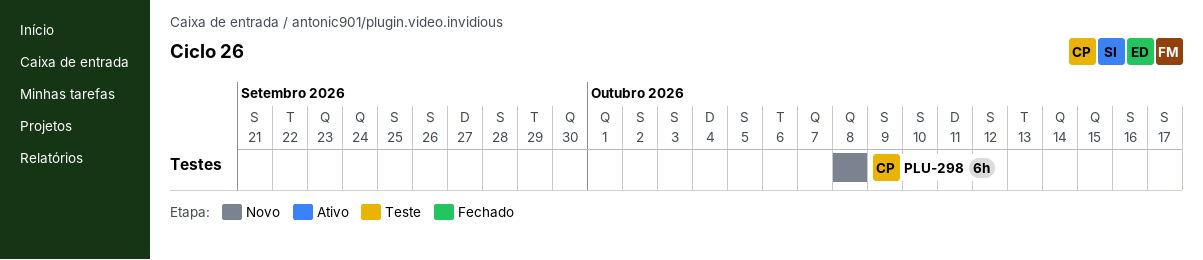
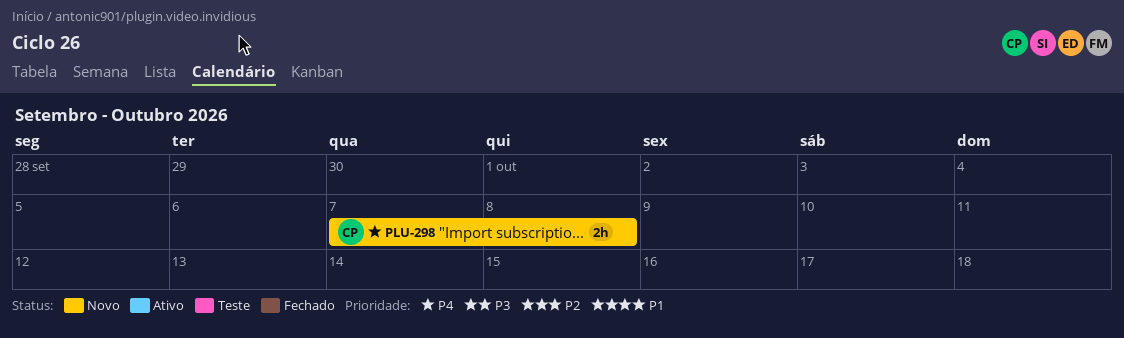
PLU-298, estimate: 6h -> 2h
PLU-298, start: Oct 8 -> Oct 7

